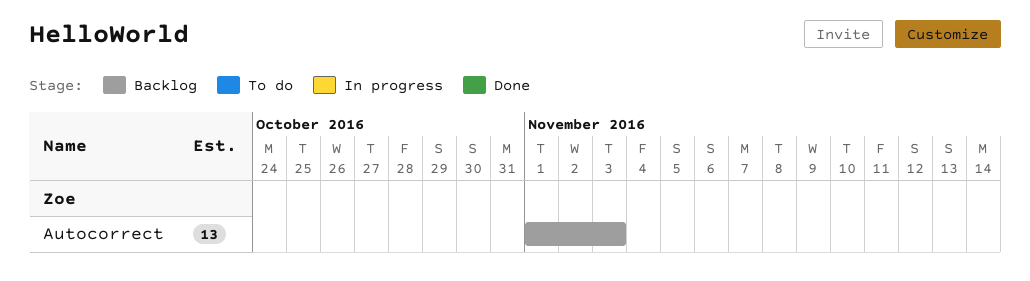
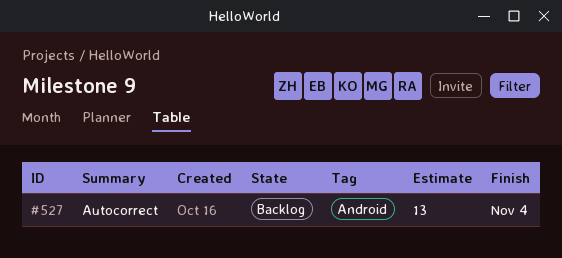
Autocorrect, due: Nov 3 -> Nov 4

